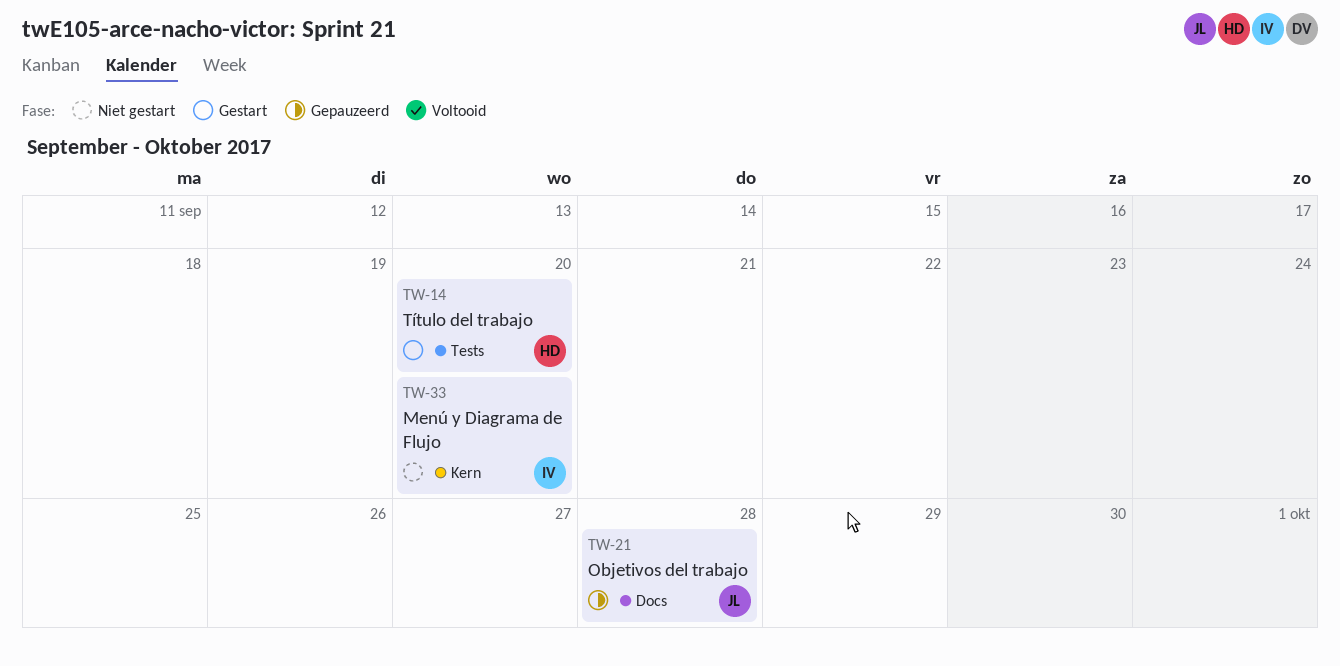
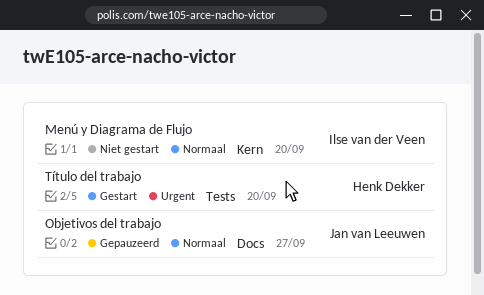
Objetivos del trabajo, due: Sep 28 -> Sep 27

